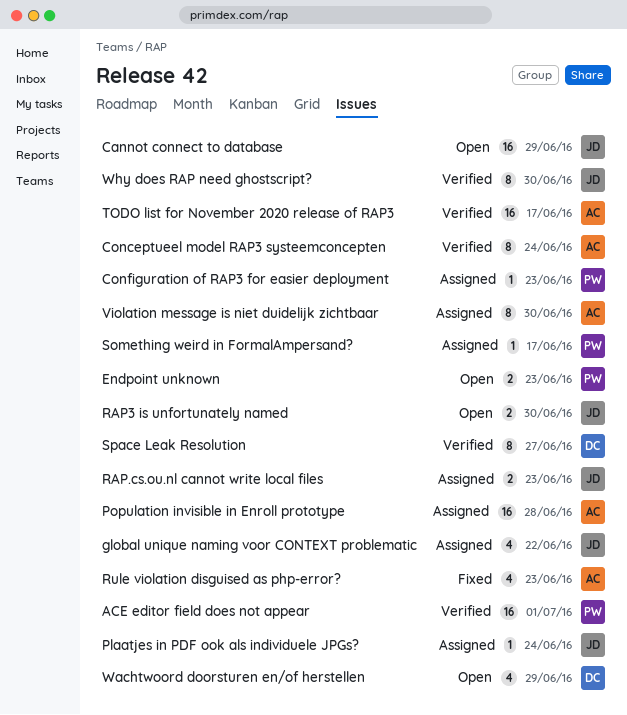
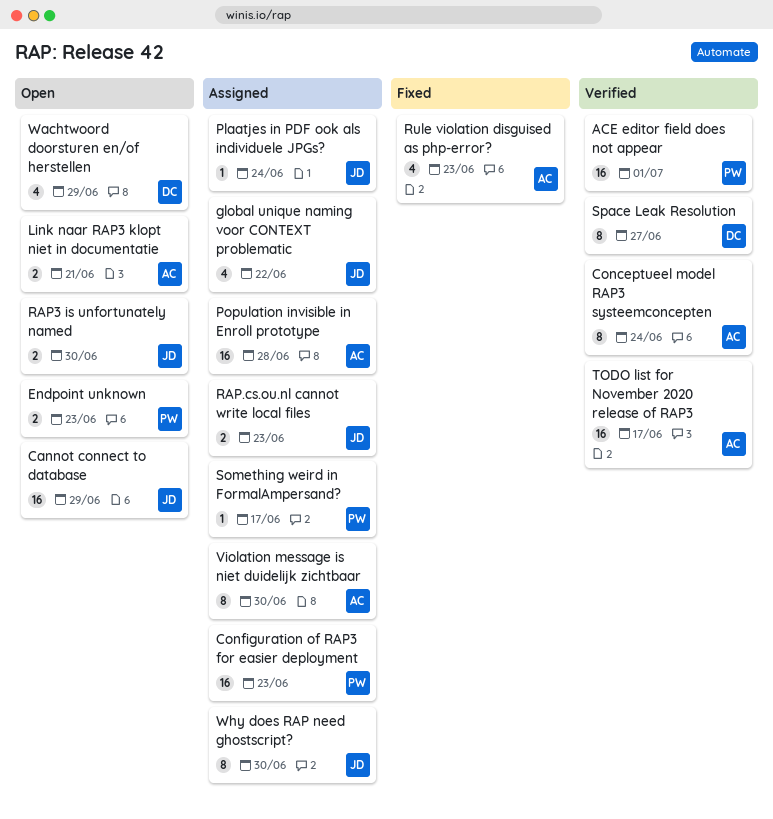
Configuration of RAP3 for easier deployment, estimate: 1 -> 16
Link naar RAP3 klopt niet in documentatie: none -> present
Why does RAP need ghostscript?, status: Verified -> Assigned

